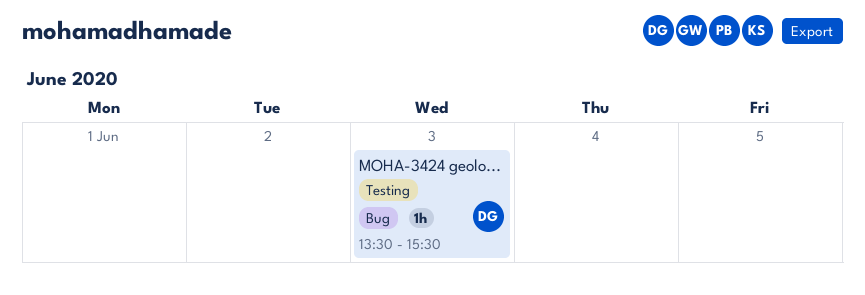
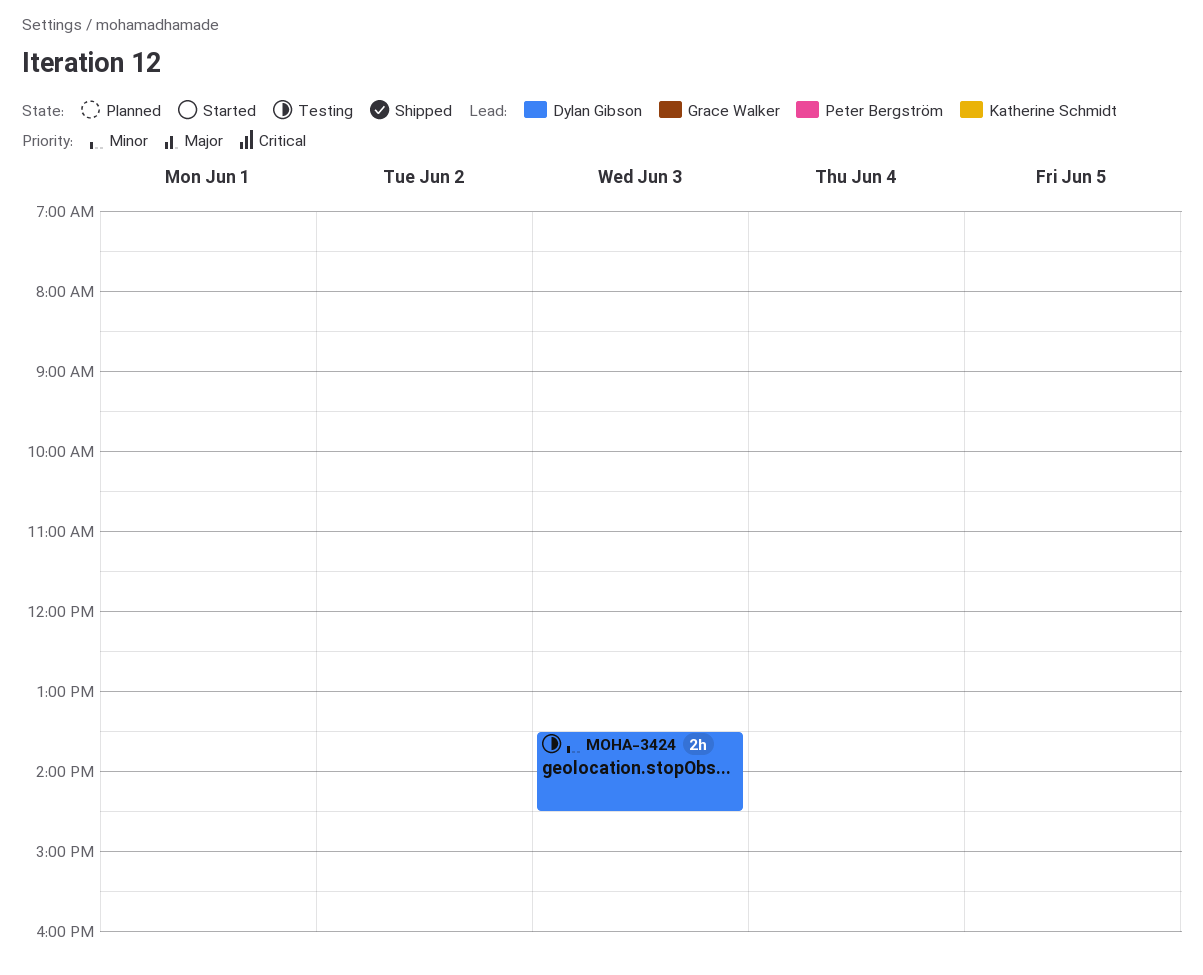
MOHA-3424, estimate: 1h -> 2h
MOHA-3424, ends: 15:30 -> 14:30

